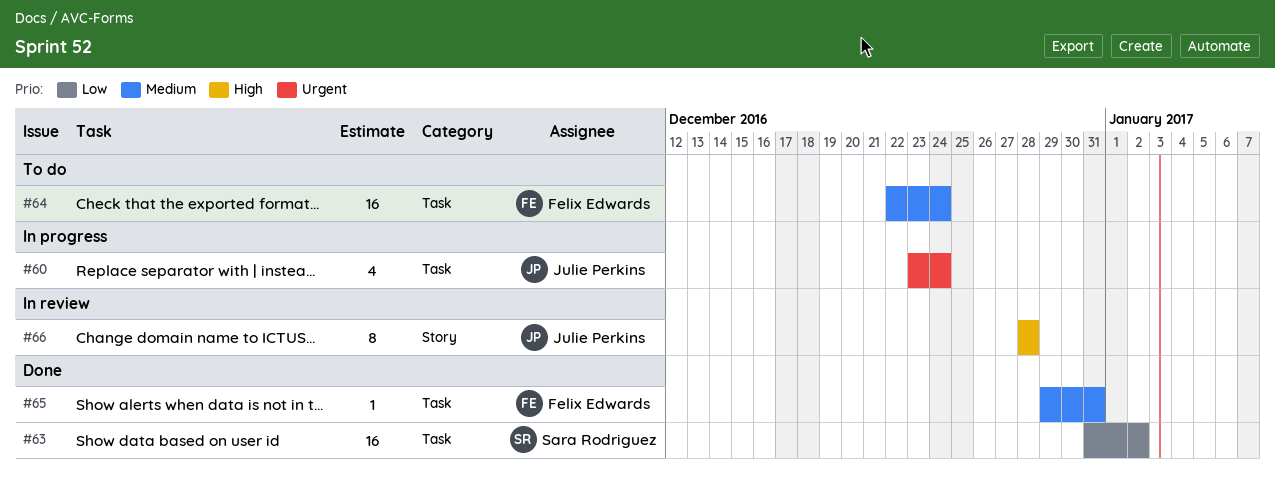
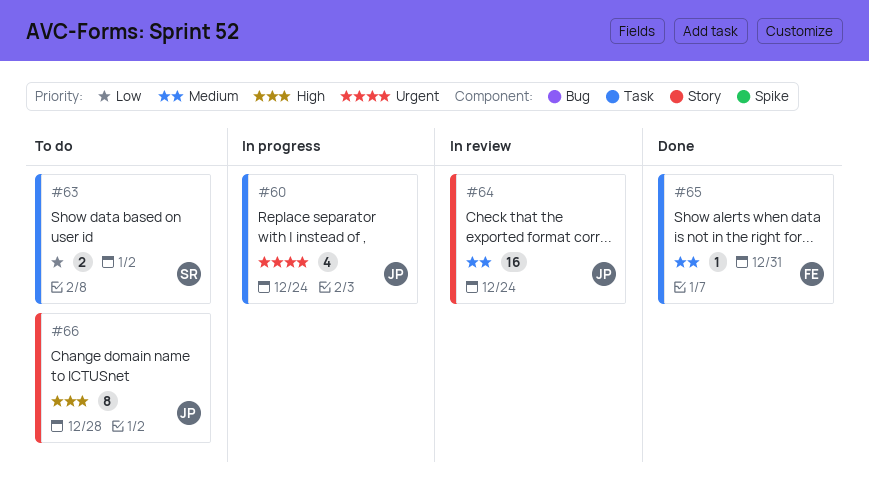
#63, status: Done -> To do
#63, estimate: 16 -> 2
#64, status: To do -> In review
#64, owner: Felix Edwards -> Julie Perkins
#64, label: Task -> Story
#66, status: In review -> To do

